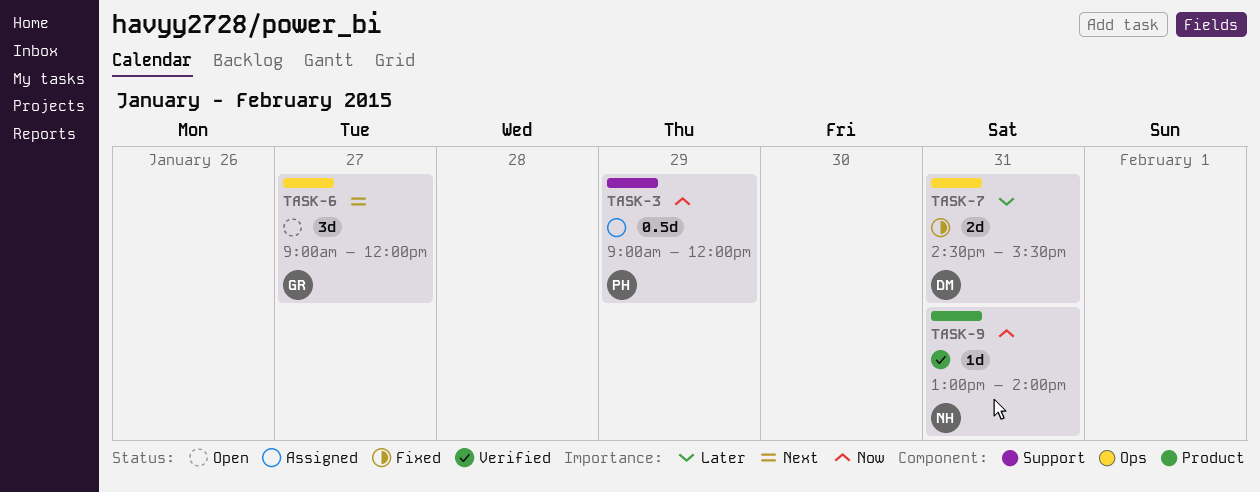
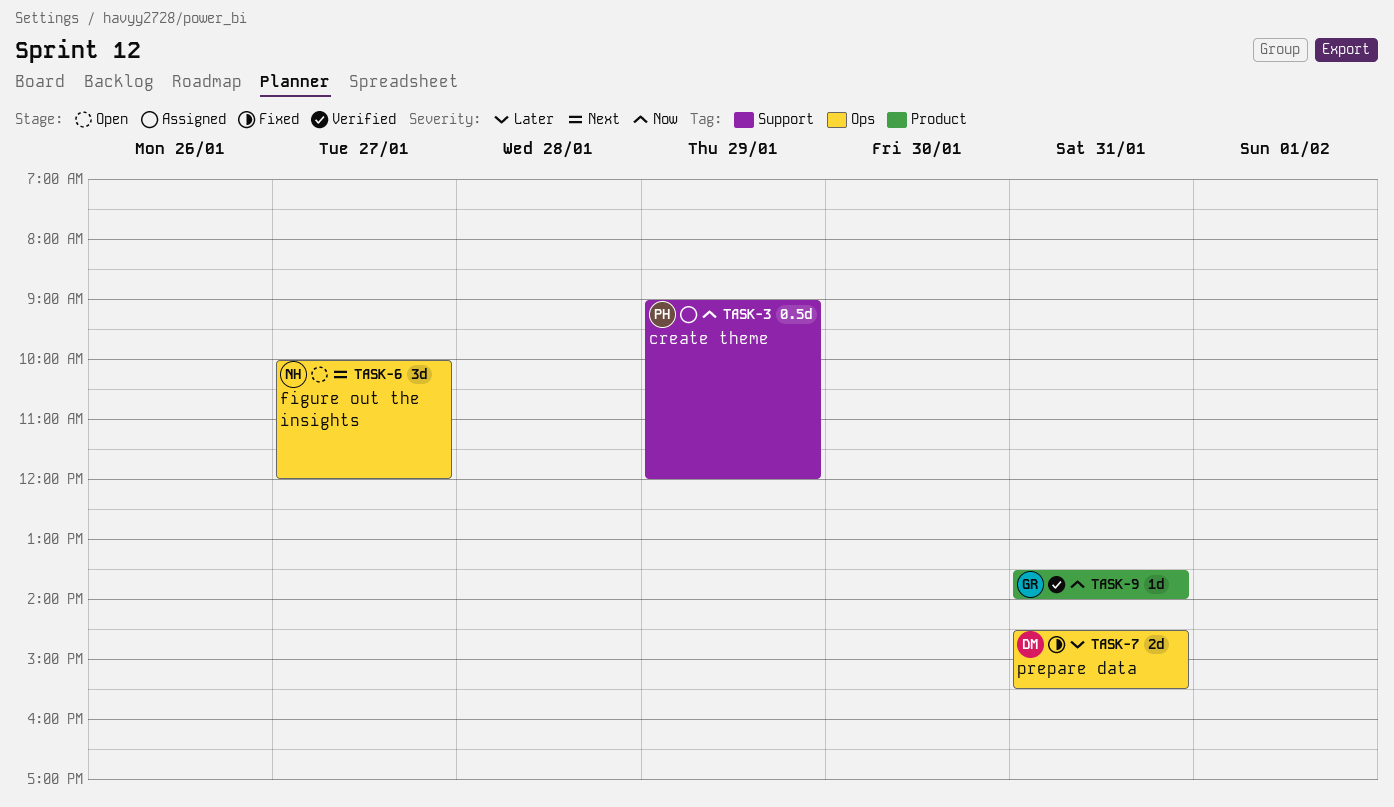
TASK-6, owner: GR -> NH
TASK-6, begins: 09:00 -> 10:00
TASK-9, owner: NH -> GR
TASK-9, begins: 13:00 -> 13:30

